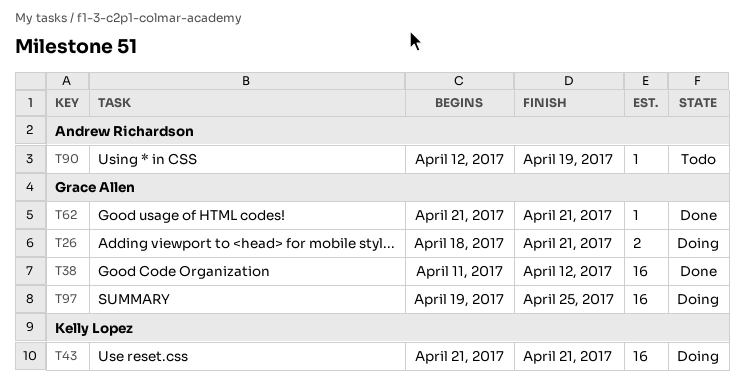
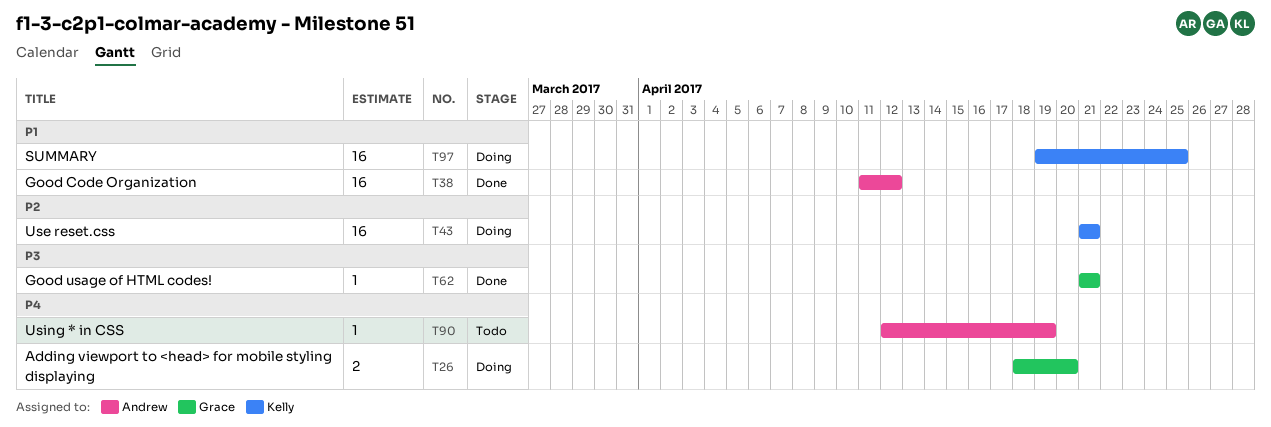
T26, due: Apr 21 -> Apr 20
T38, owner: Grace Allen -> Andrew Richardson
T97, owner: Grace Allen -> Kelly Lopez

